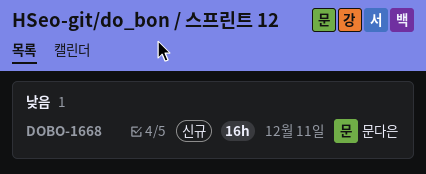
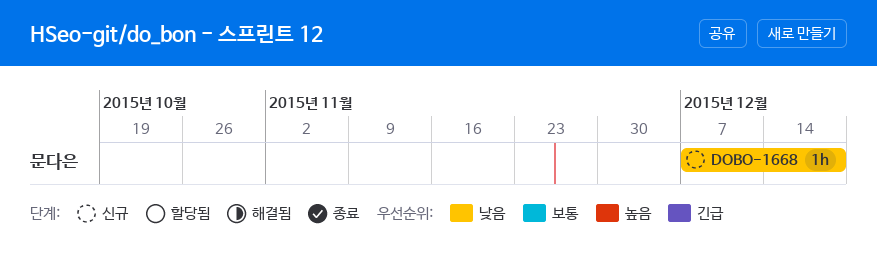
DOBO-1668, estimate: 16h -> 1h
DOBO-1668, due: Dec 11 -> Dec 18

